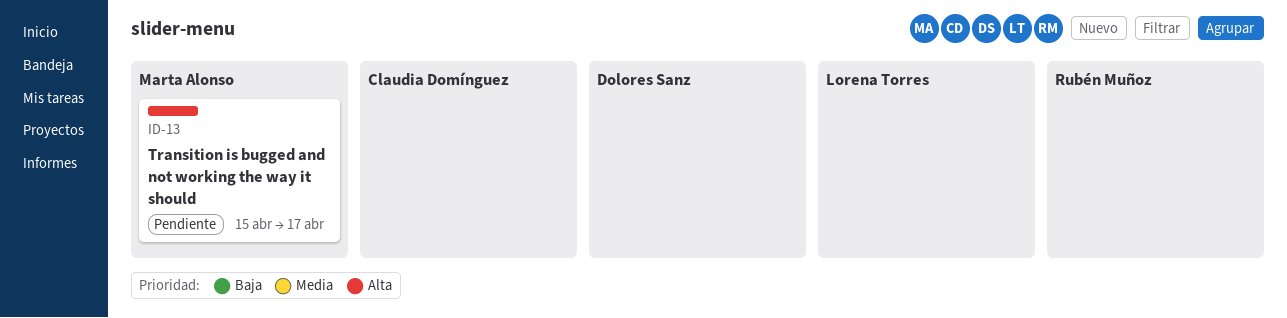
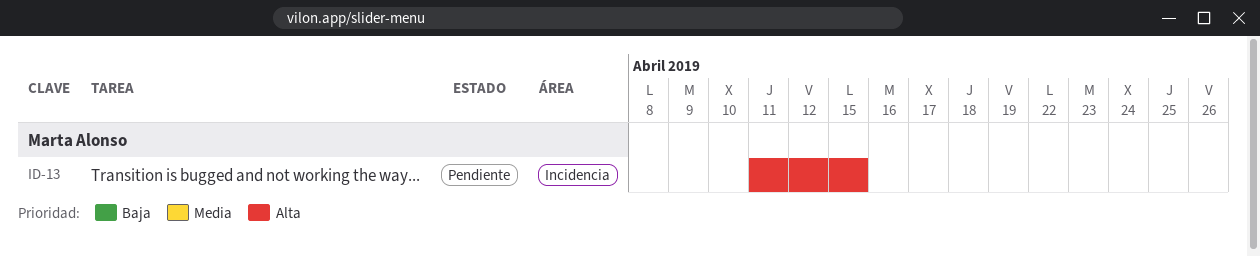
ID-13, start: Apr 15 -> Apr 11
ID-13, due: Apr 17 -> Apr 15

